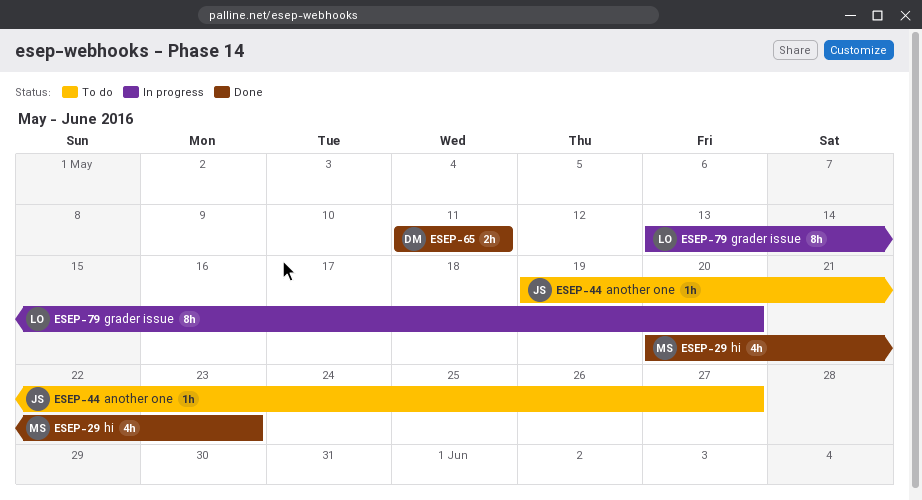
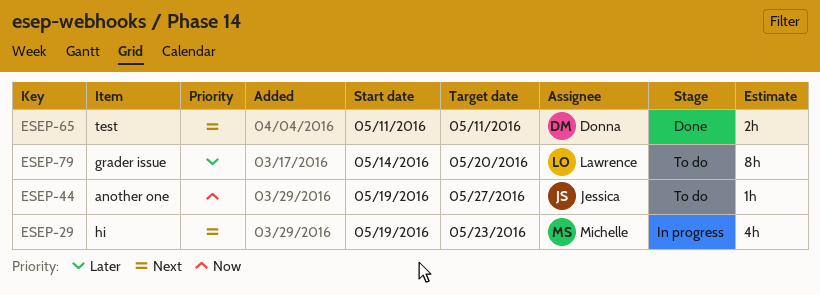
ESEP-29, status: Done -> In progress
ESEP-29, start: May 20 -> May 19
ESEP-79, status: In progress -> To do
ESEP-79, start: May 13 -> May 14

